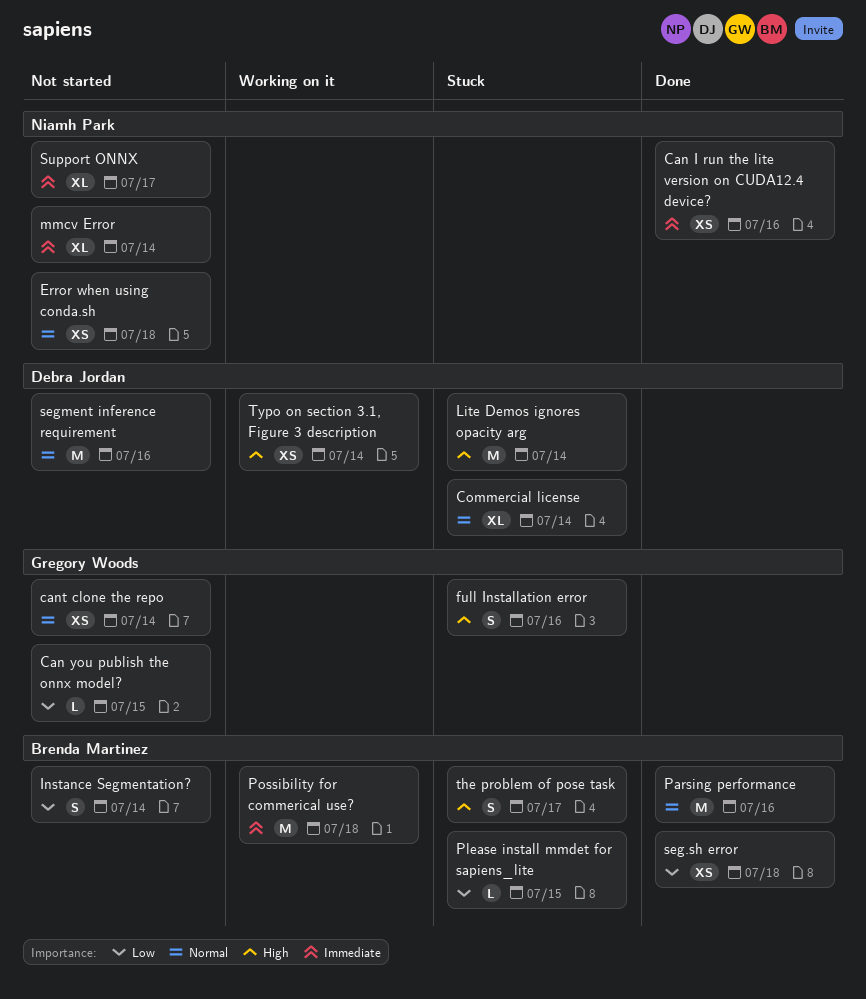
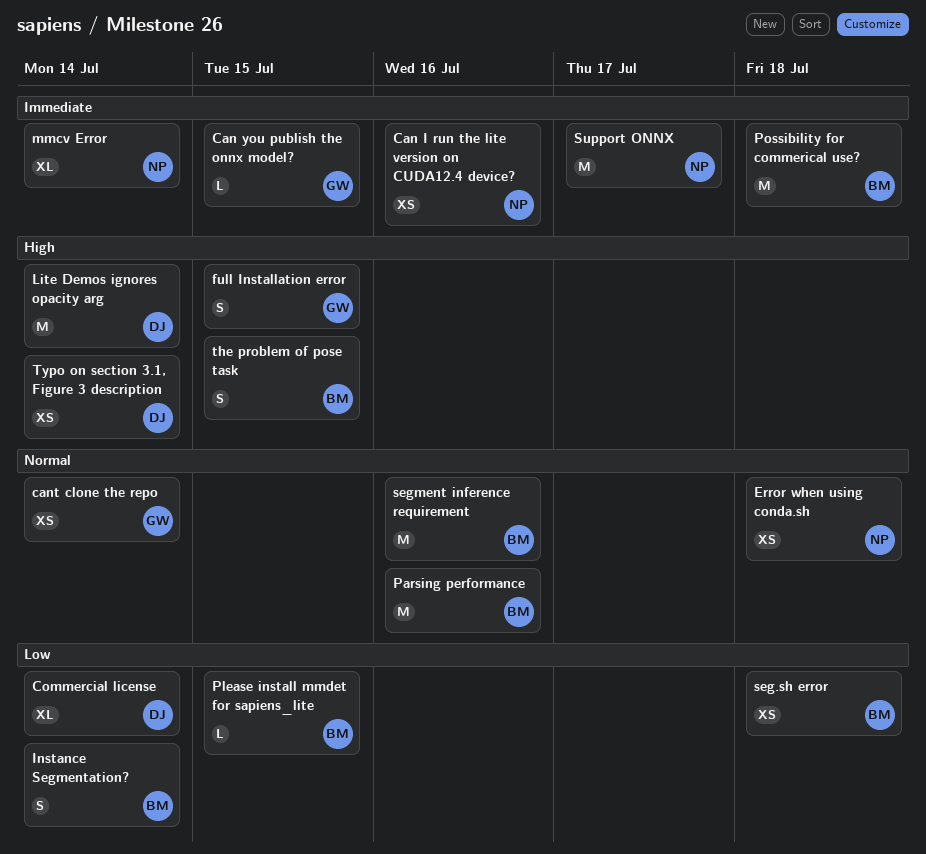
Can you publish the onnx model?, priority: Low -> Immediate
Commercial license, priority: Normal -> Low
full Installation error, due: Jul 16 -> Jul 15
segment inference requirement, owner: Debra Jordan -> Brenda Martinez
Support ONNX, estimate: XL -> M
the problem of pose task, due: Jul 17 -> Jul 15

